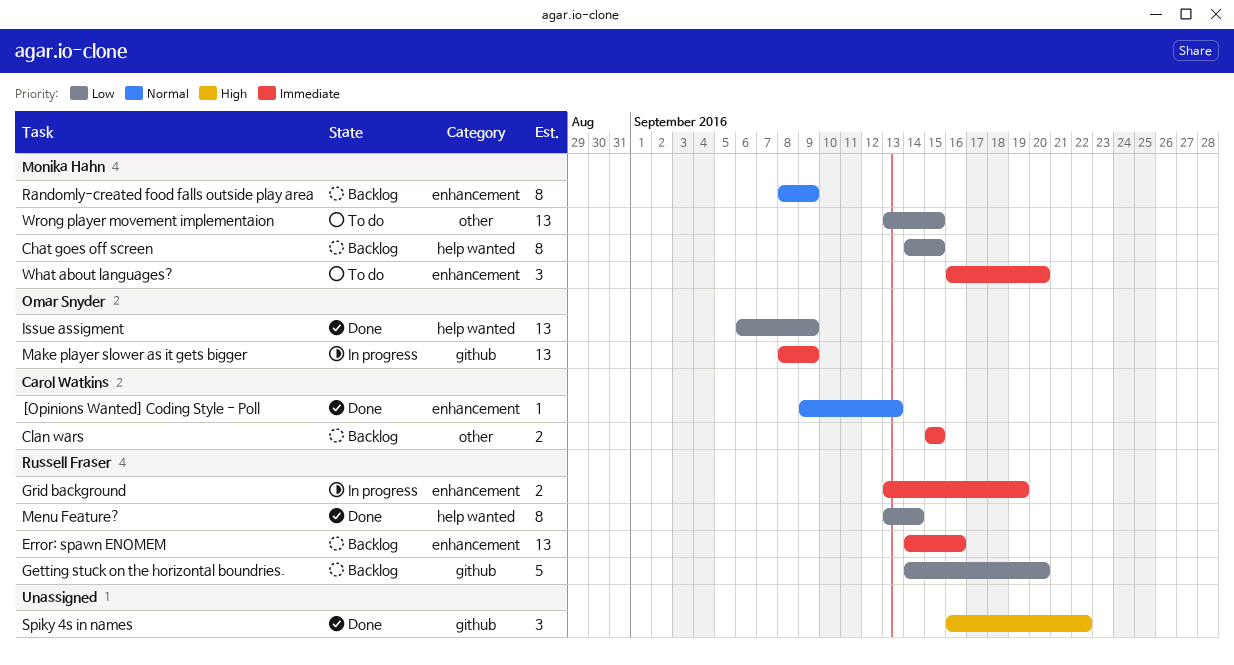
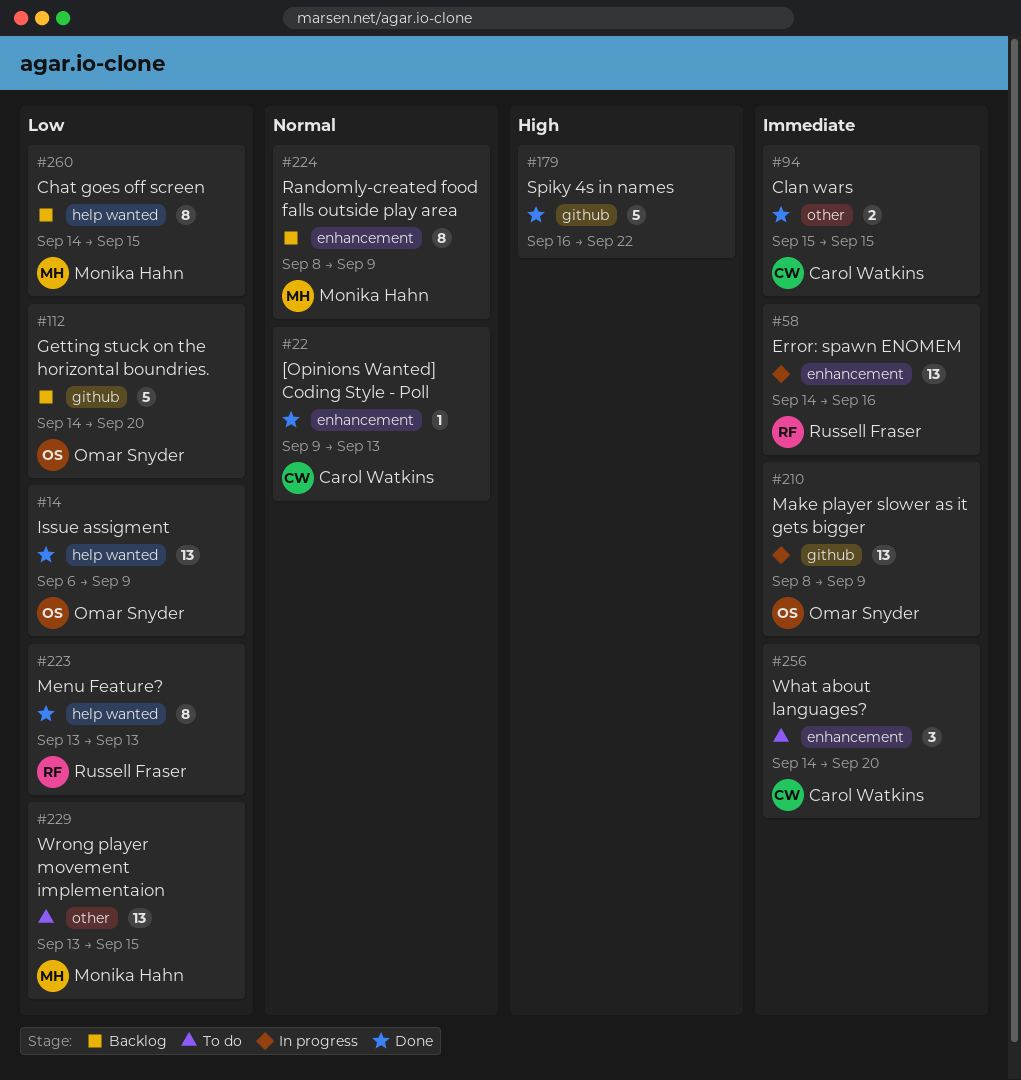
Clan wars, status: Backlog -> Done
Error: spawn ENOMEM, status: Backlog -> In progress
Getting stuck on the horizontal boundries., owner: Russell Fraser -> Omar Snyder
Grid background: present -> none
Menu Feature?, due: Sep 14 -> Sep 13
Spiky 4s in names, estimate: 3 -> 5
What about languages?, owner: Monika Hahn -> Carol Watkins
What about languages?, start: Sep 16 -> Sep 14

